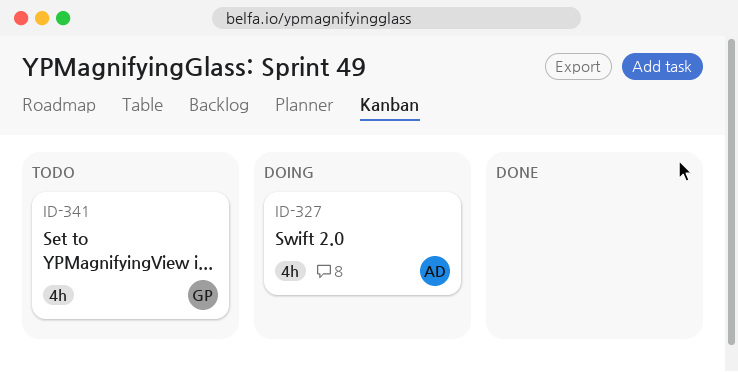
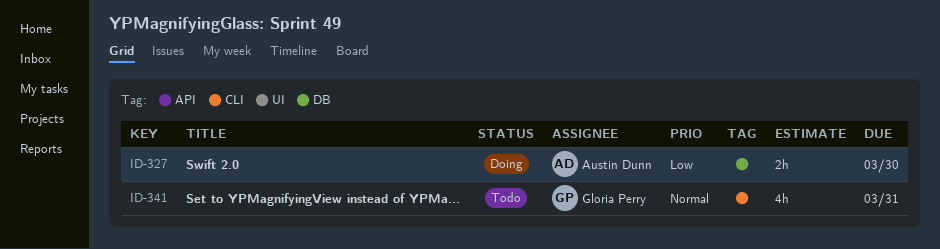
ID-327, estimate: 4h -> 2h

